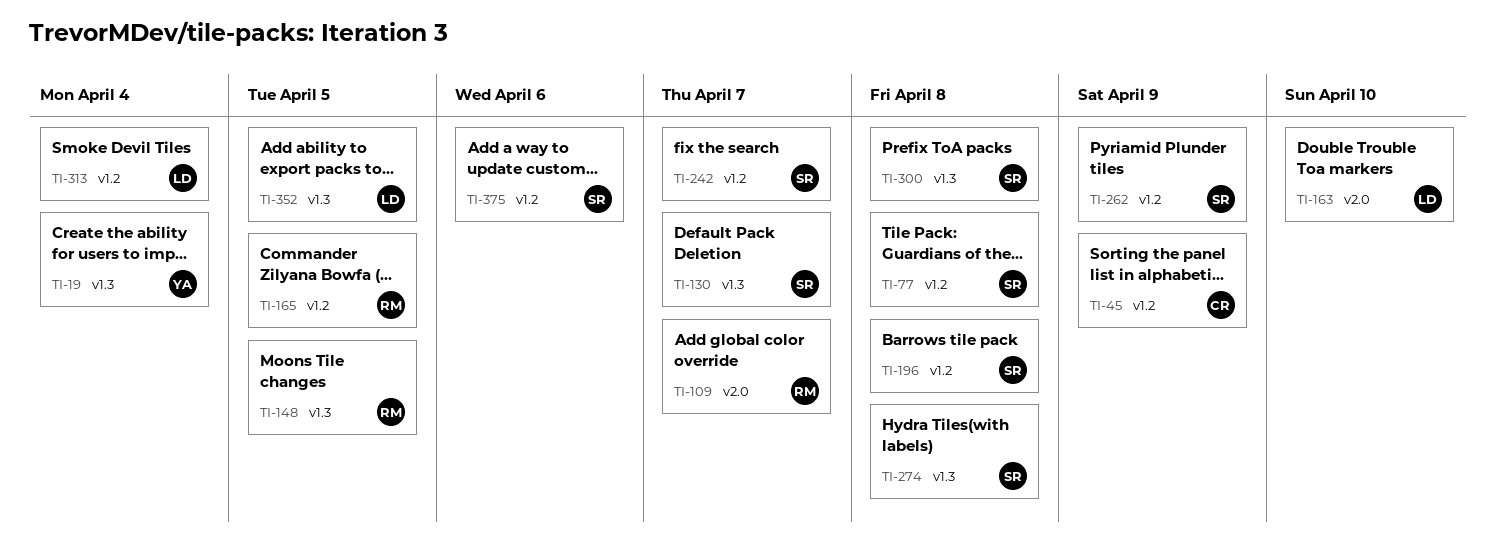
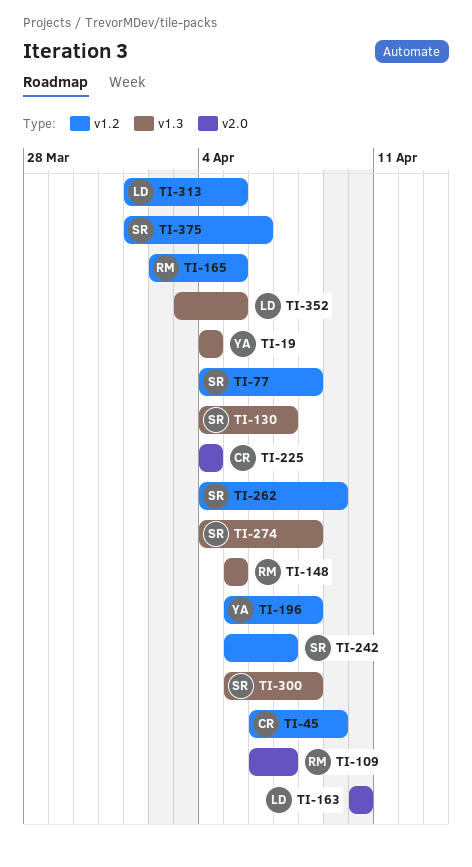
TI-196, owner: SR -> YA
TI-225: none -> present
TI-313, due: Apr 4 -> Apr 5

